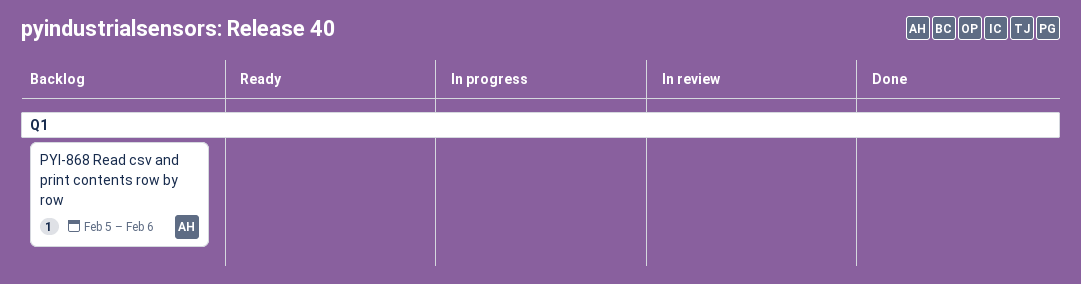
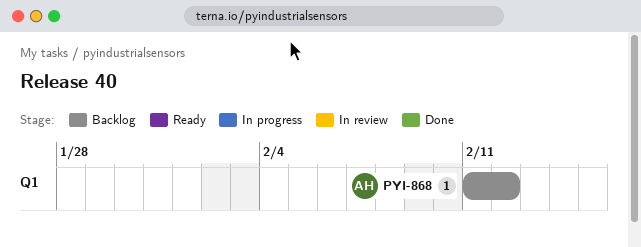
PYI-868, start: Feb 5 -> Feb 11
PYI-868, due: Feb 6 -> Feb 12

